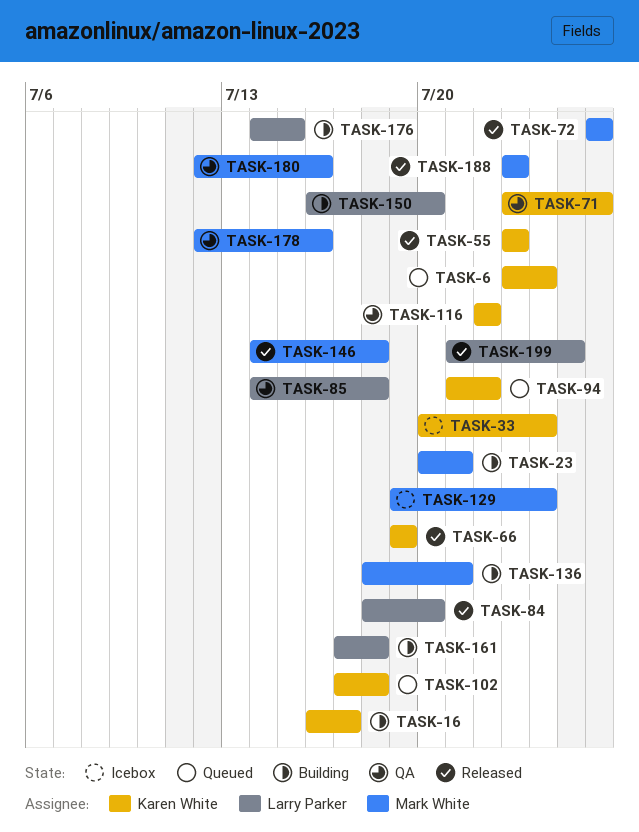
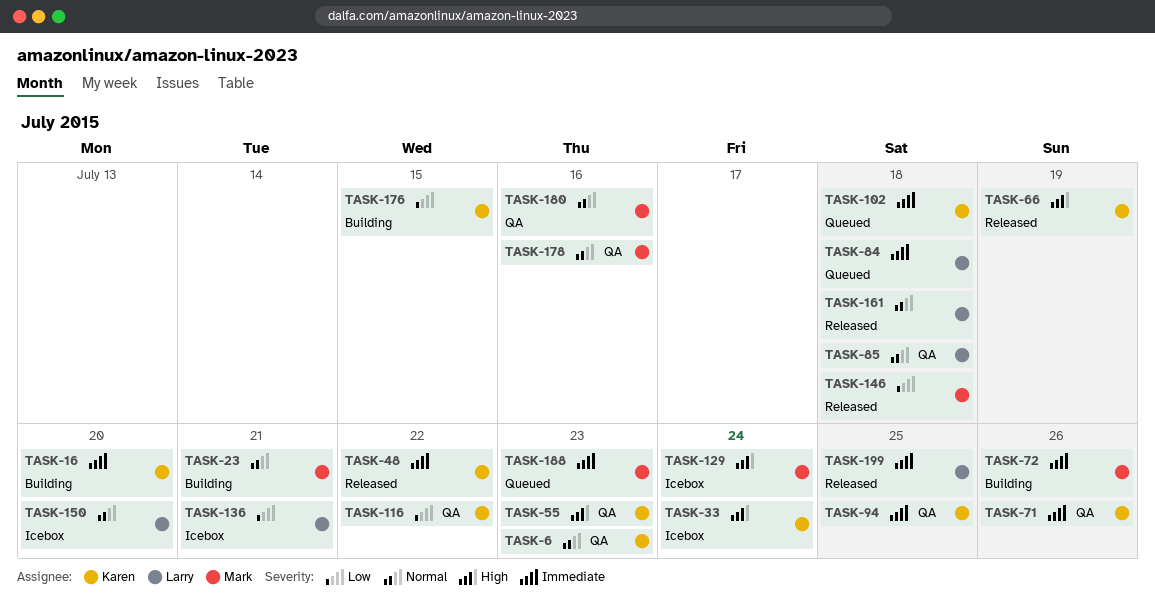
TASK-6, status: Queued -> QA
TASK-6, due: Jul 24 -> Jul 23
TASK-16, due: Jul 17 -> Jul 20
TASK-48: none -> present
TASK-55, status: Released -> QA
TASK-72, status: Released -> Building
TASK-84, status: Released -> Queued
TASK-84, due: Jul 20 -> Jul 18
TASK-94, status: Queued -> QA
TASK-94, due: Jul 22 -> Jul 25
TASK-136, status: Building -> Icebox
TASK-136, owner: Mark White -> Larry Parker
TASK-150, status: Building -> Icebox
TASK-161, status: Building -> Released
TASK-176, owner: Larry Parker -> Karen White
TASK-188, status: Released -> Queued

